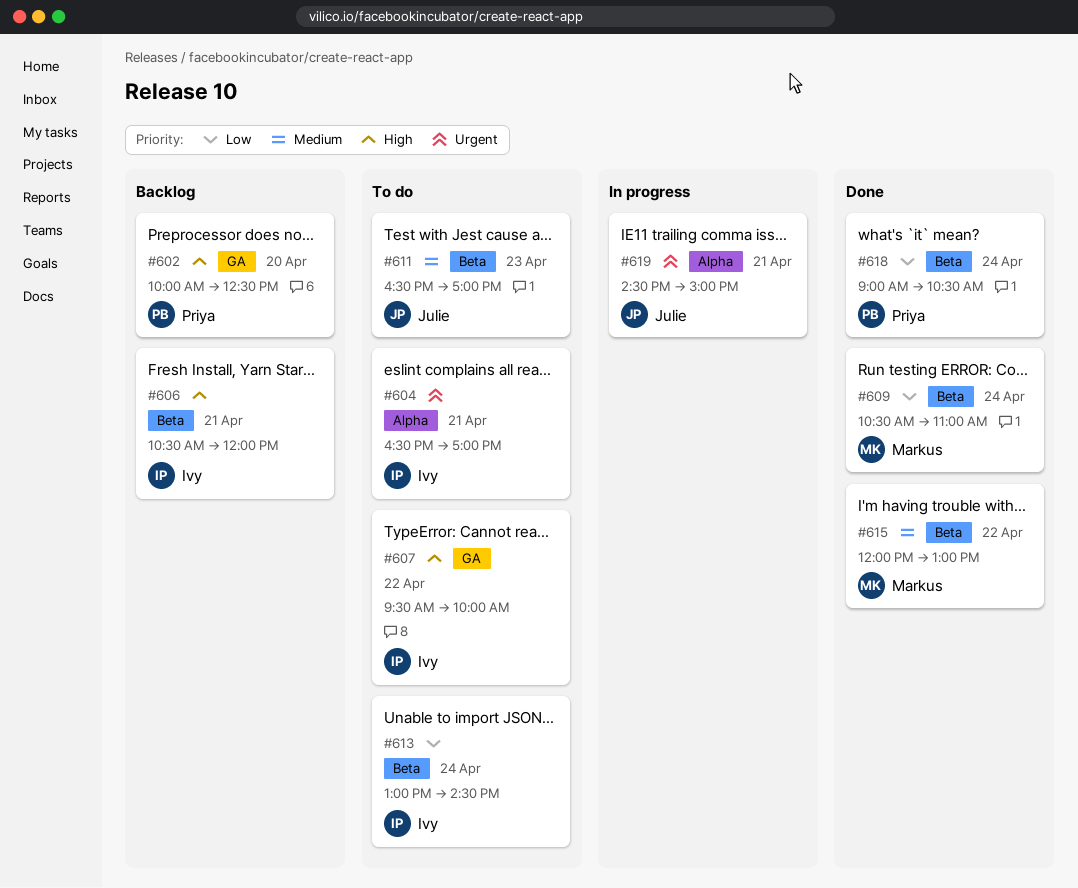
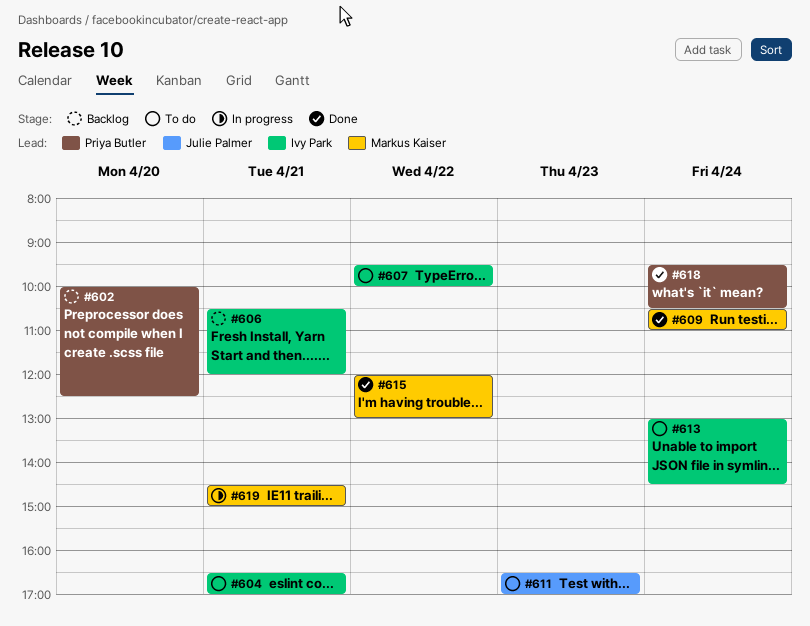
#618, begins: 09:00 -> 09:30
#619, owner: Julie Palmer -> Markus Kaiser

